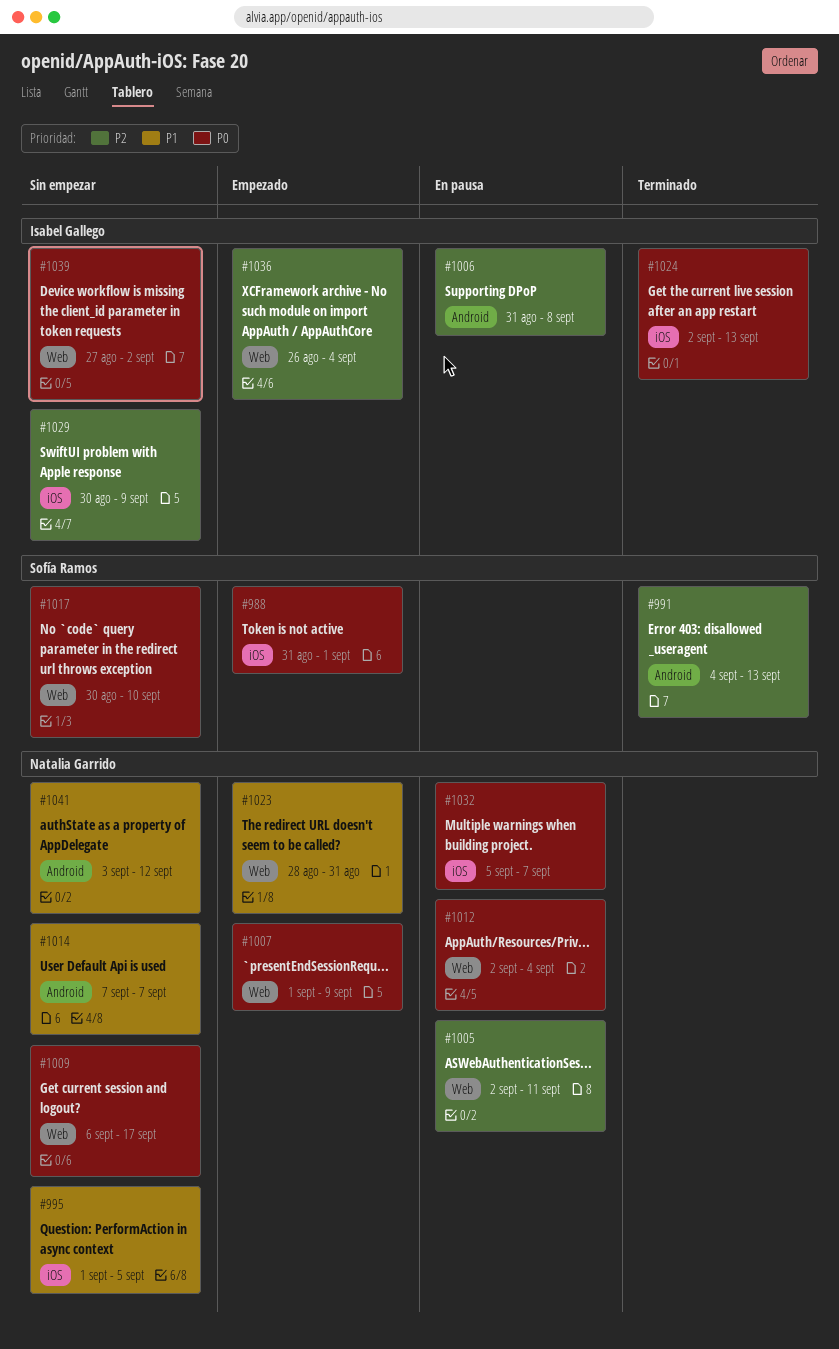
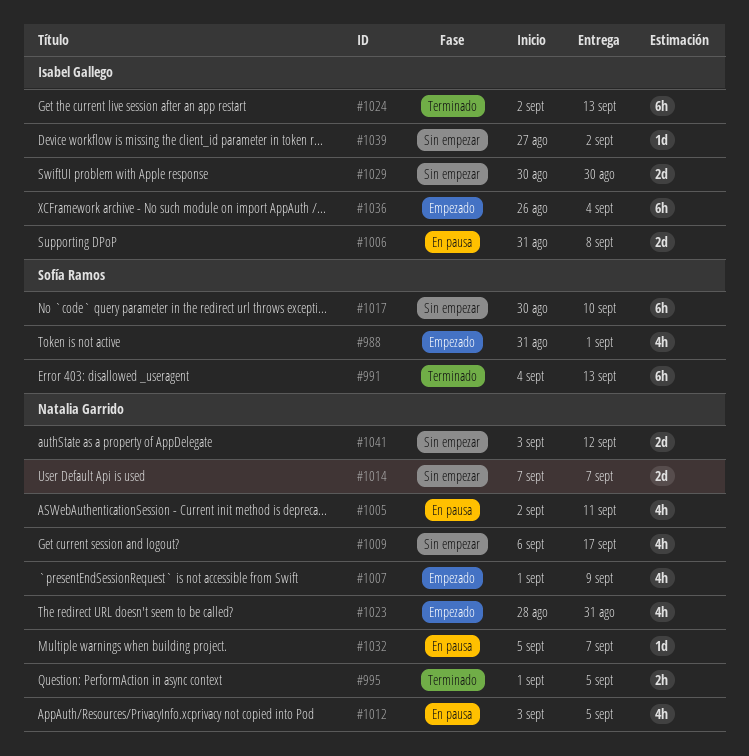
#995, status: Sin empezar -> Terminado
#1012, start: Sep 2 -> Sep 3
#1012, due: Sep 4 -> Sep 5
#1029, due: Sep 9 -> Aug 30

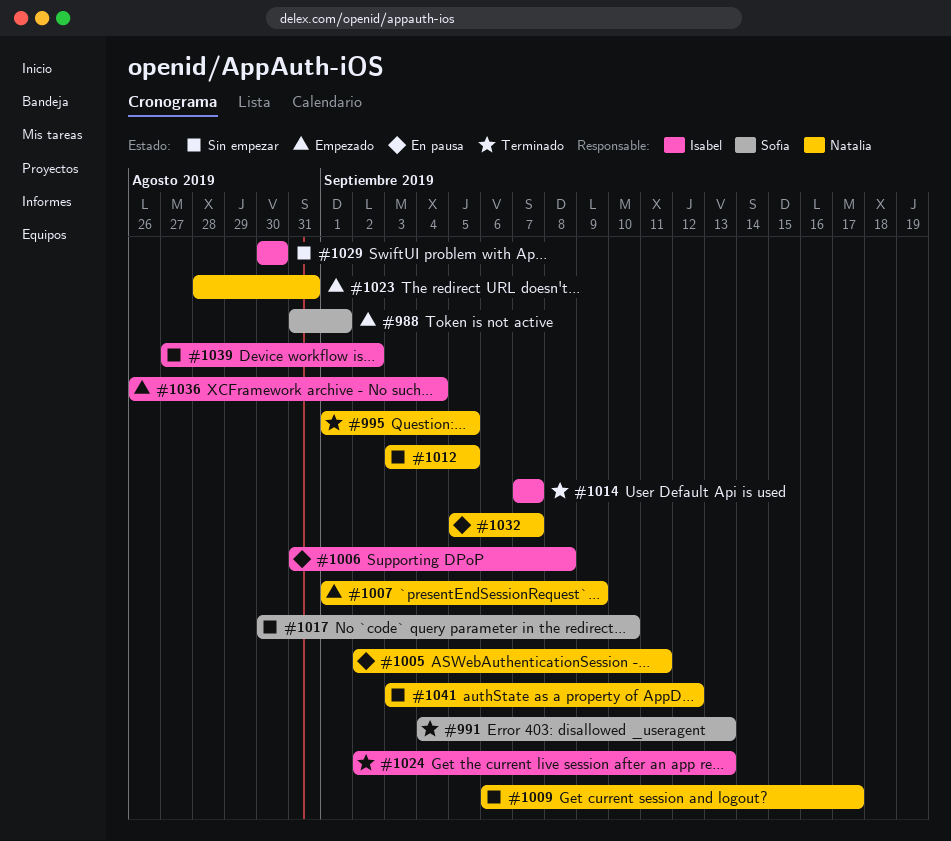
#1012, status: En pausa -> Sin empezar
#1014, status: Sin empezar -> Terminado
#1014, owner: Natalia Garrido -> Isabel Gallego

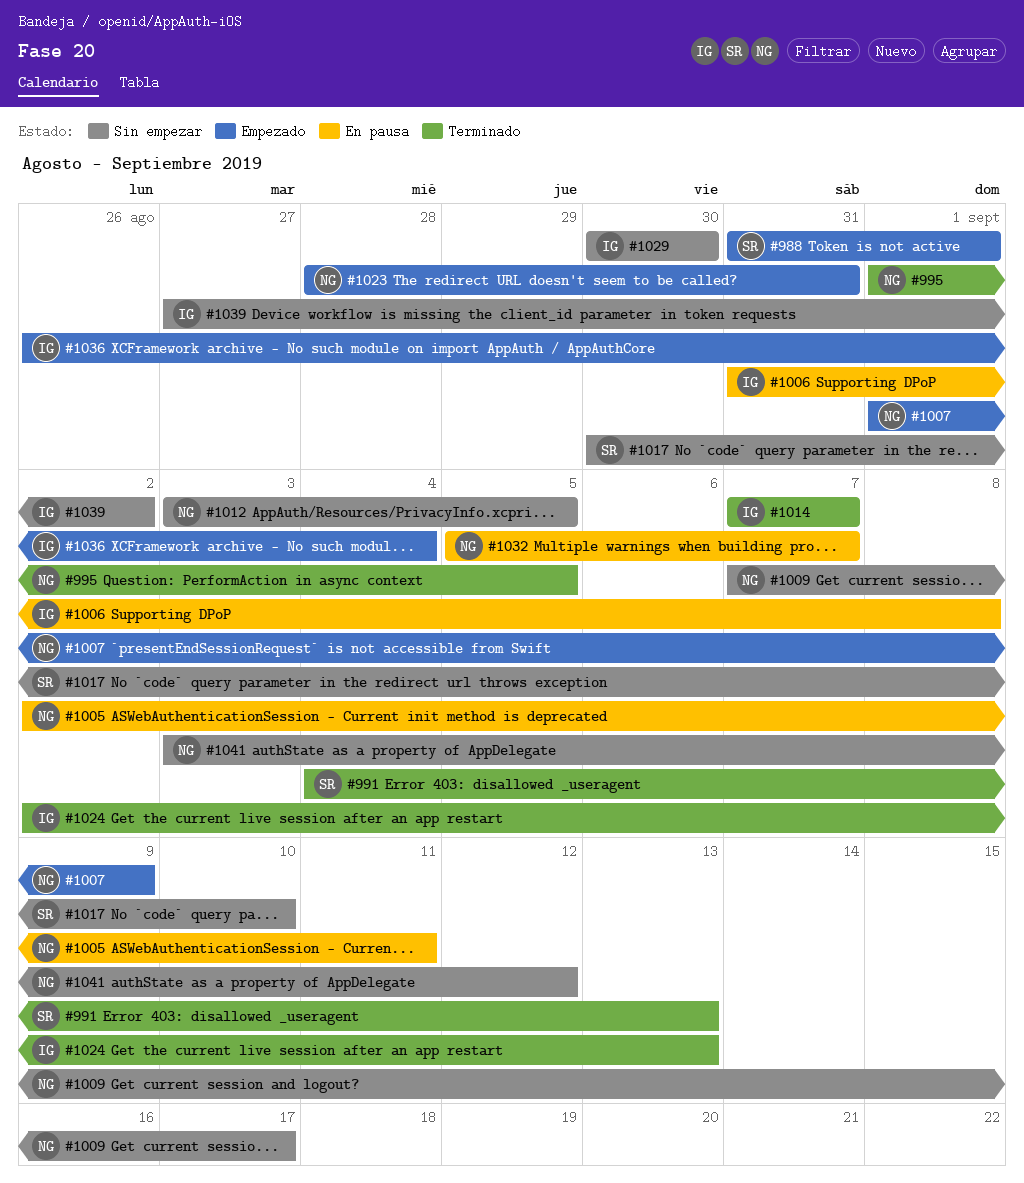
#1009, start: Sep 6 -> Sep 7

